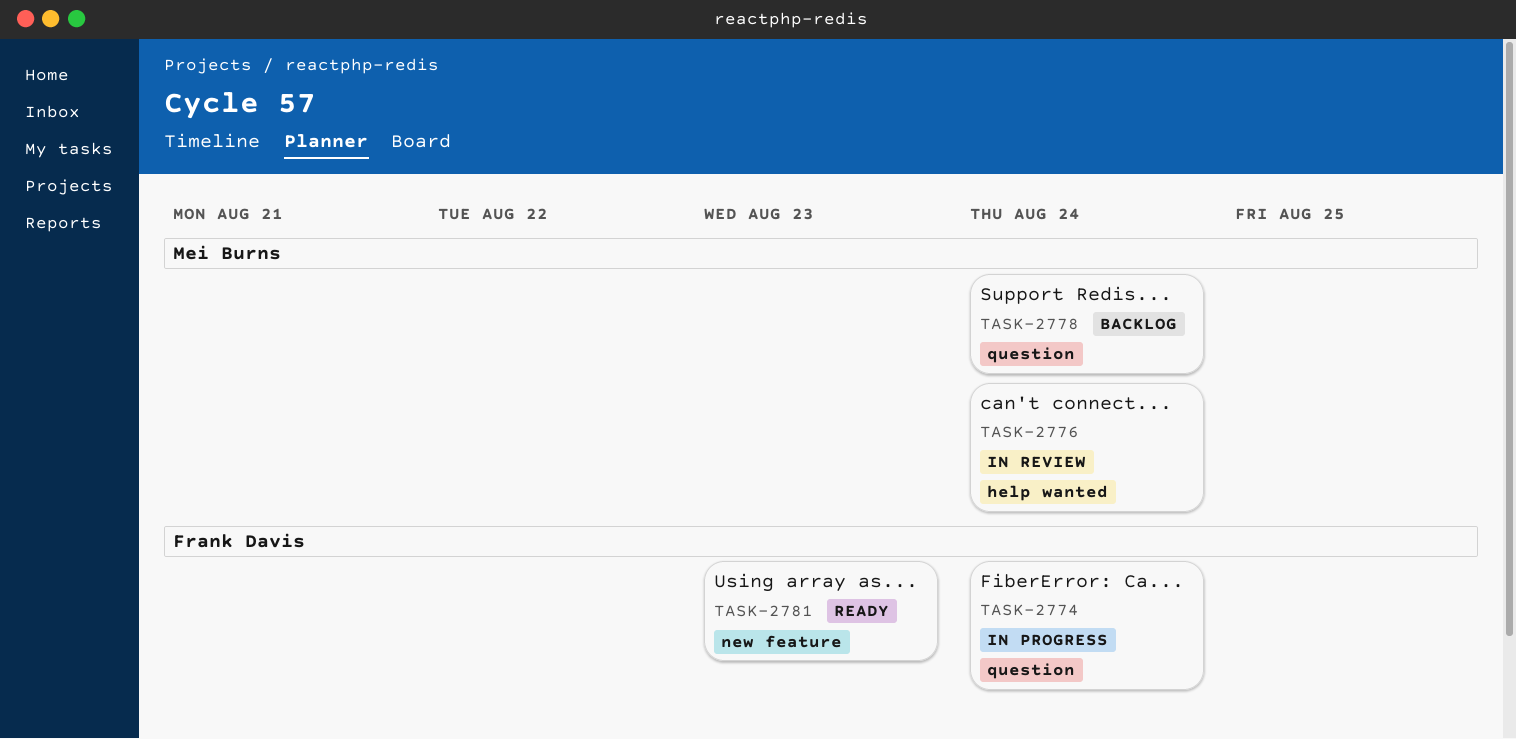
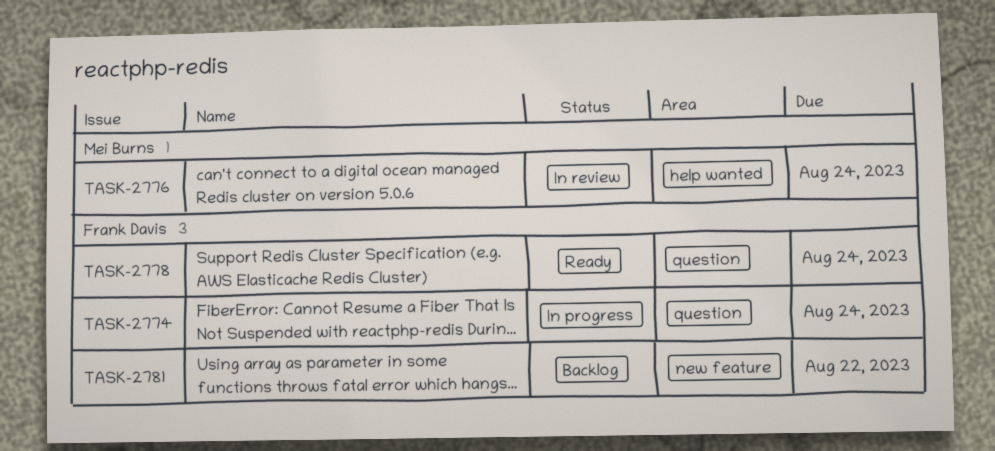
TASK-2778, status: Backlog -> Ready
TASK-2778, owner: Mei Burns -> Frank Davis
TASK-2781, status: Ready -> Backlog
TASK-2781, due: Aug 23 -> Aug 22

